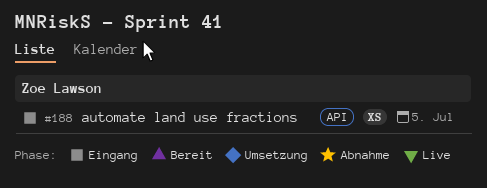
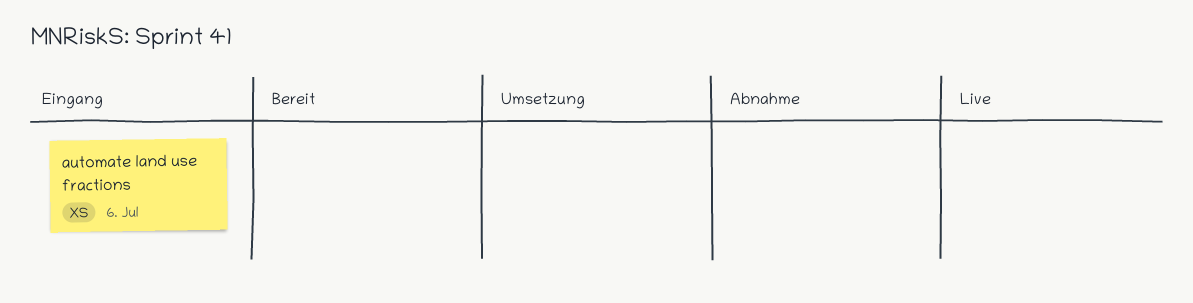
automate land use fractions, due: Jul 5 -> Jul 6

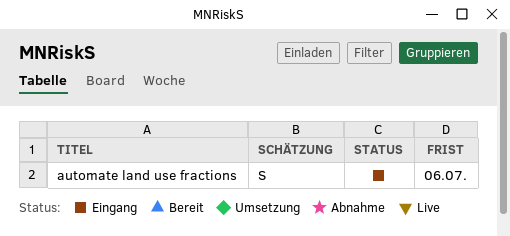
automate land use fractions, estimate: XS -> S

